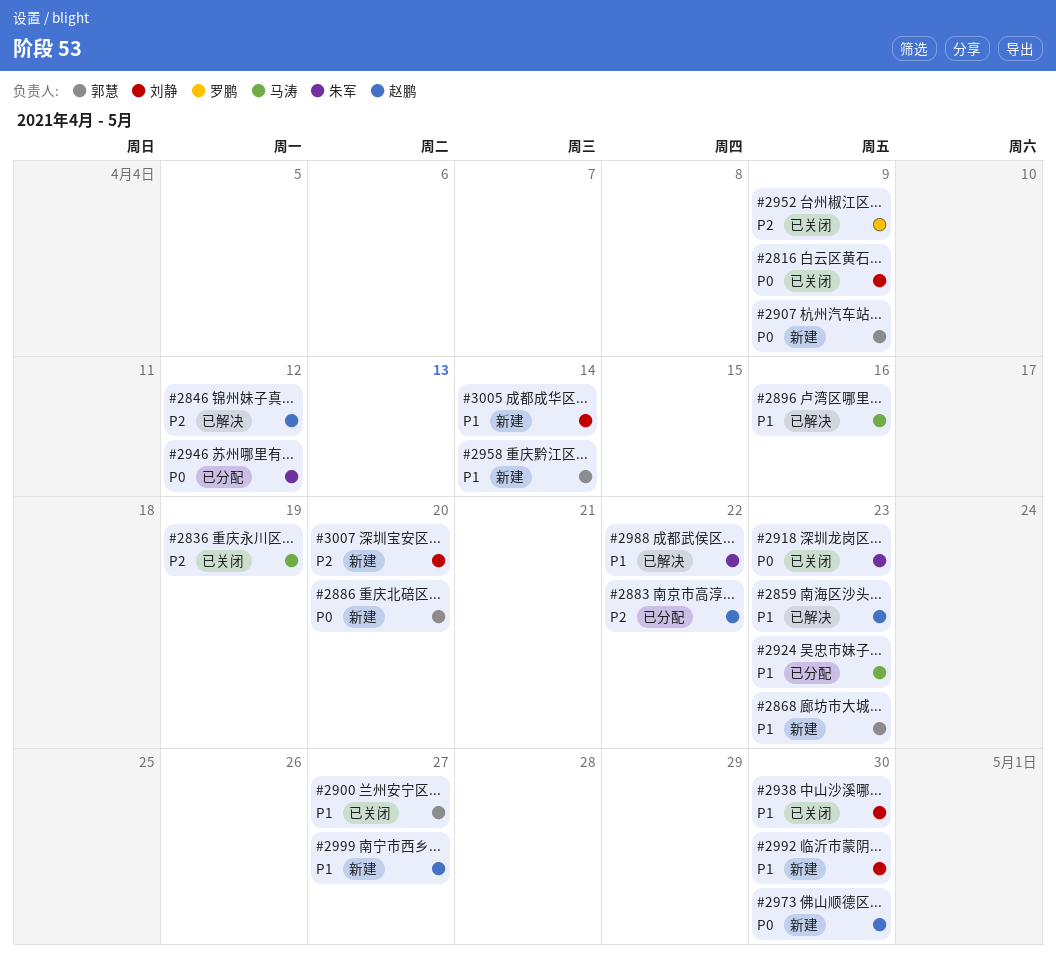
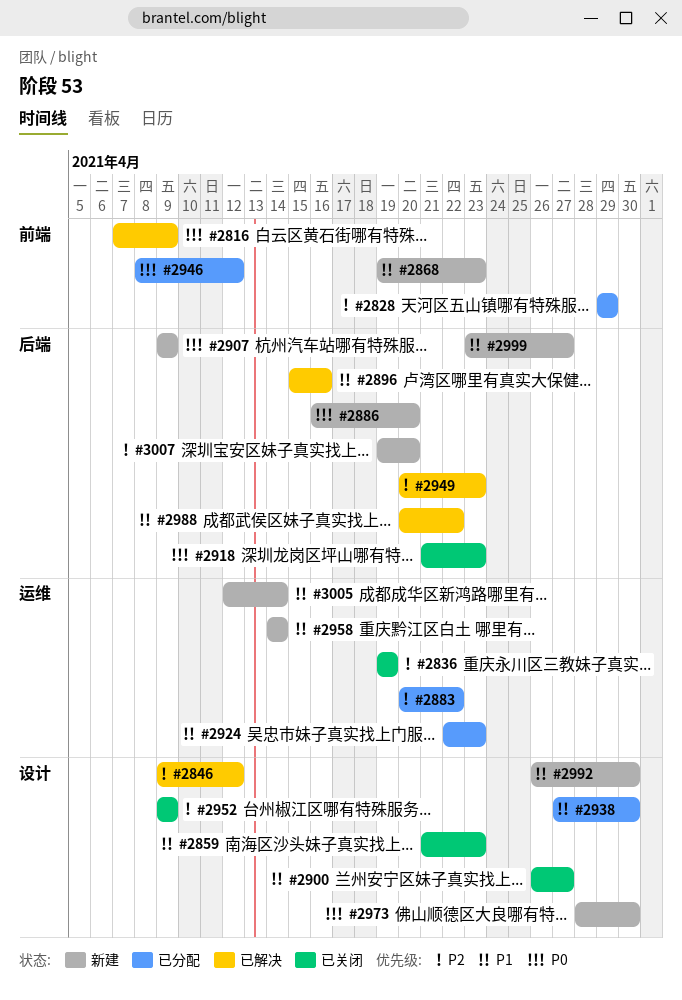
#2816, status: 已关闭 -> 已解决
#2828: none -> present
#2859, status: 已解决 -> 已关闭
#2938, status: 已关闭 -> 已分配
#2949: none -> present

